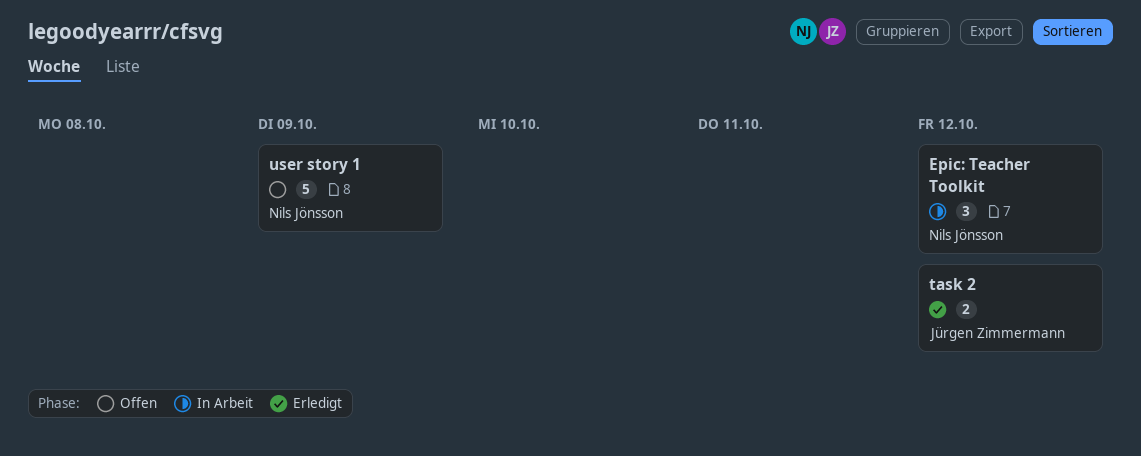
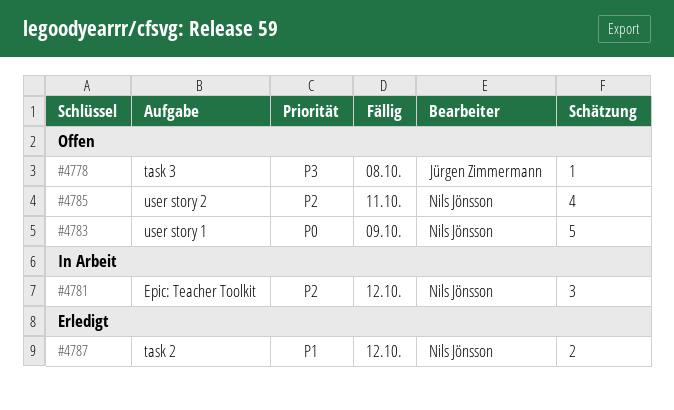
task 2, owner: Jürgen Zimmermann -> Nils Jönsson
task 3: none -> present
user story 2: none -> present

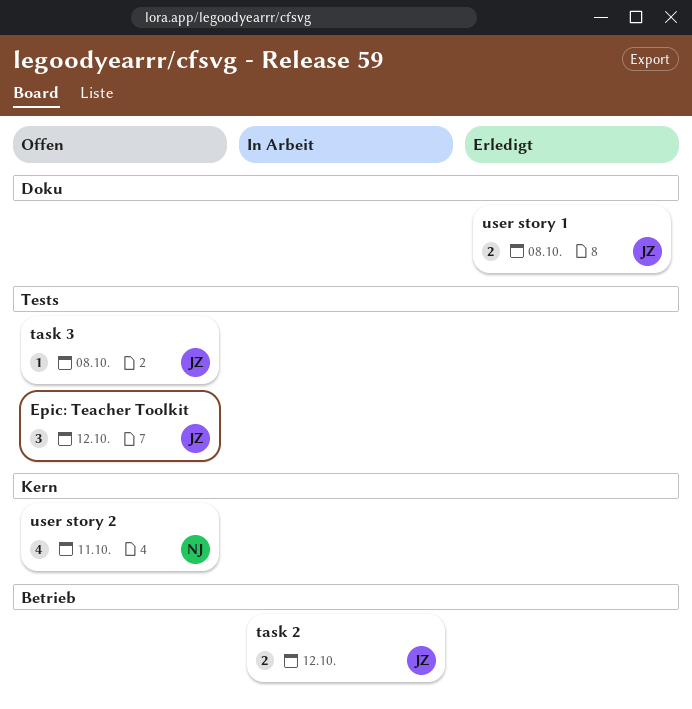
Epic: Teacher Toolkit, status: In Arbeit -> Offen
Epic: Teacher Toolkit, owner: Nils Jönsson -> Jürgen Zimmermann
task 2, status: Erledigt -> In Arbeit
task 2, owner: Nils Jönsson -> Jürgen Zimmermann
user story 1, status: Offen -> Erledigt
user story 1, owner: Nils Jönsson -> Jürgen Zimmermann
user story 1, estimate: 5 -> 2
user story 1, due: Oct 9 -> Oct 8

